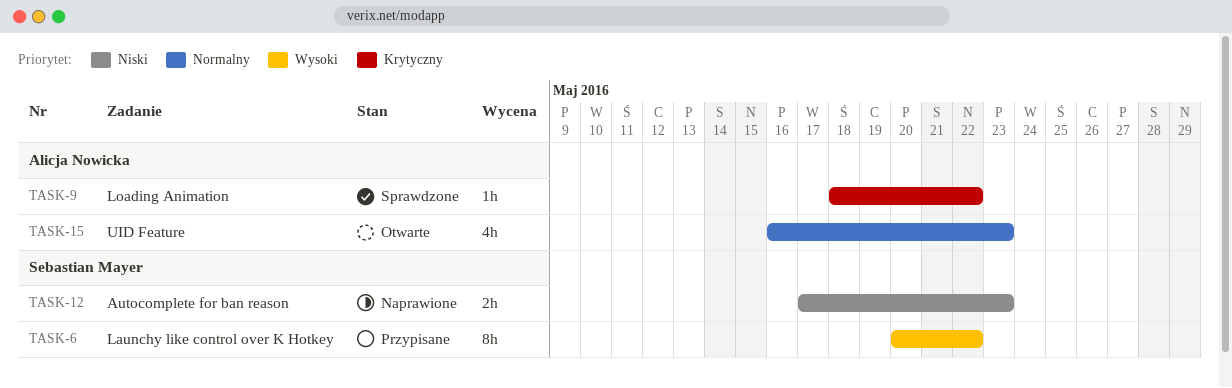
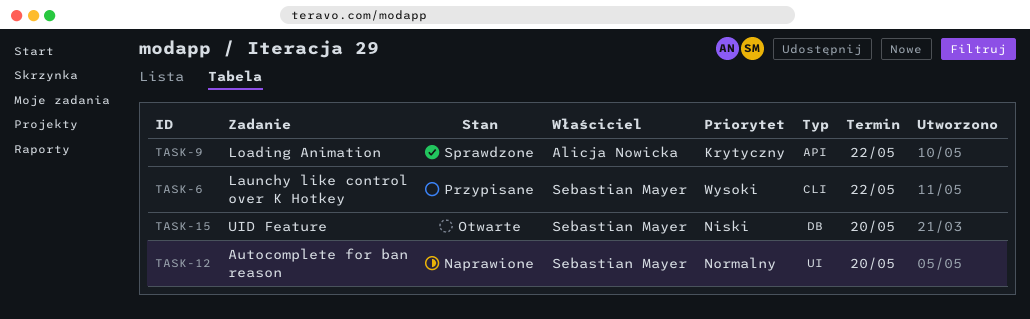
TASK-12, priority: Niski -> Normalny
TASK-12, due: May 23 -> May 20
TASK-15, owner: Alicja Nowicka -> Sebastian Mayer
TASK-15, priority: Normalny -> Niski
TASK-15, due: May 23 -> May 20

